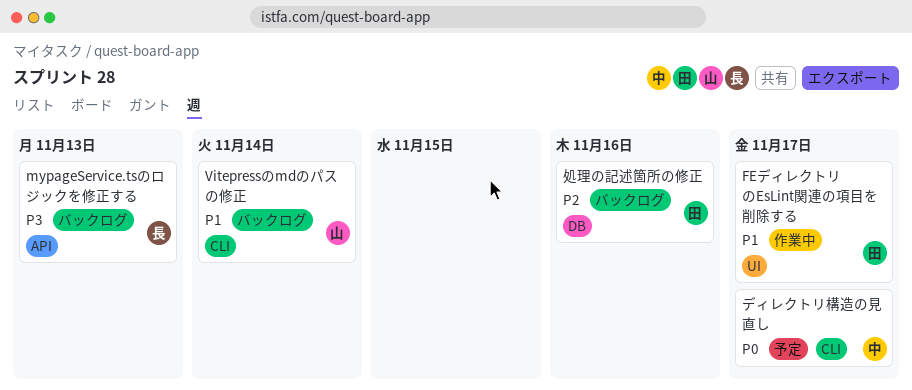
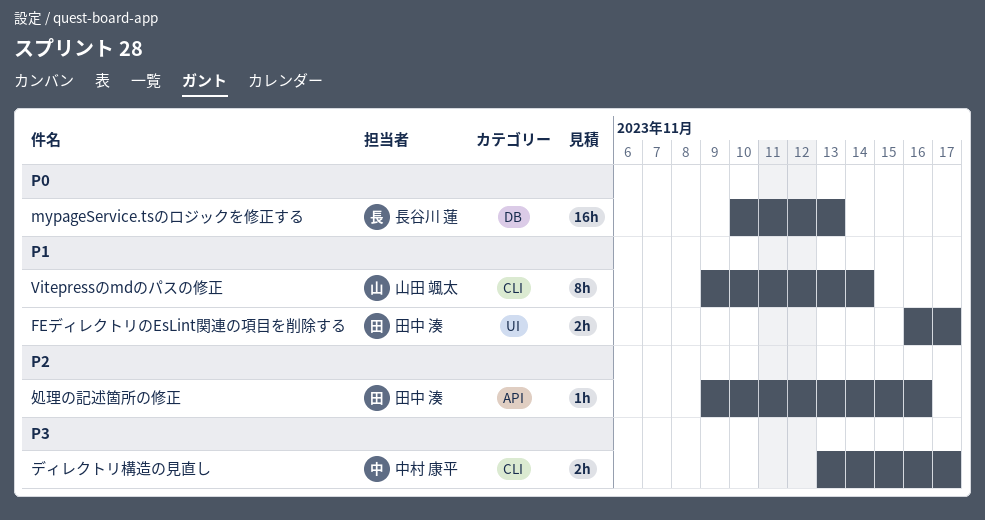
mypageService.tsのロジックを修正する, priority: P3 -> P0
mypageService.tsのロジックを修正する, label: API -> DB
ディレクトリ構造の見直し, priority: P0 -> P3
処理の記述箇所の修正, label: DB -> API

